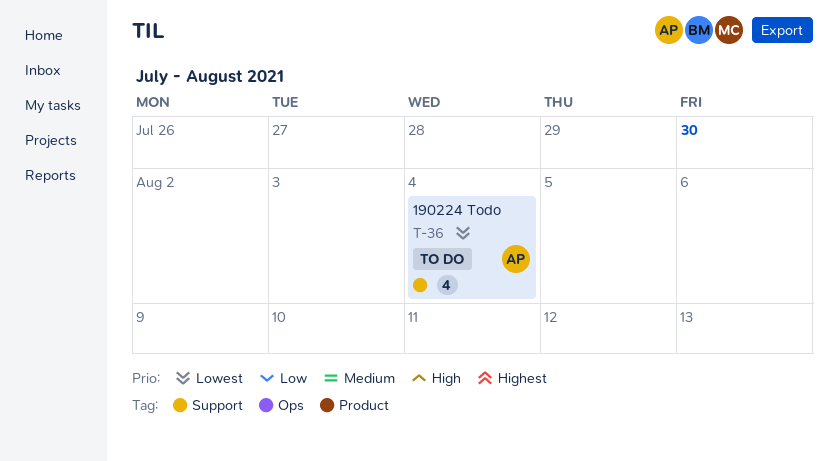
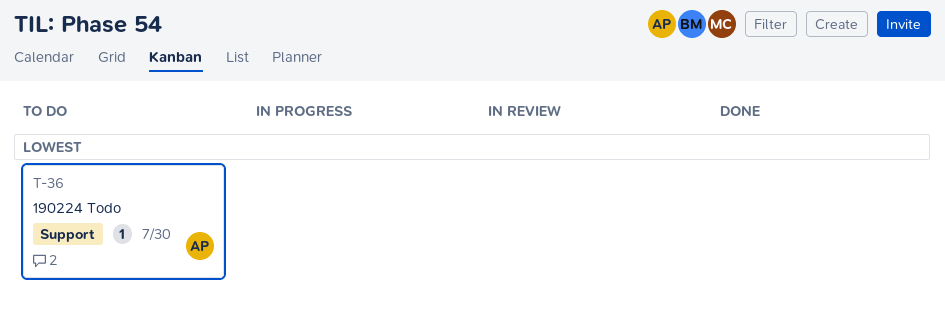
T-36, estimate: 4 -> 1
T-36, due: Aug 4 -> Jul 30

